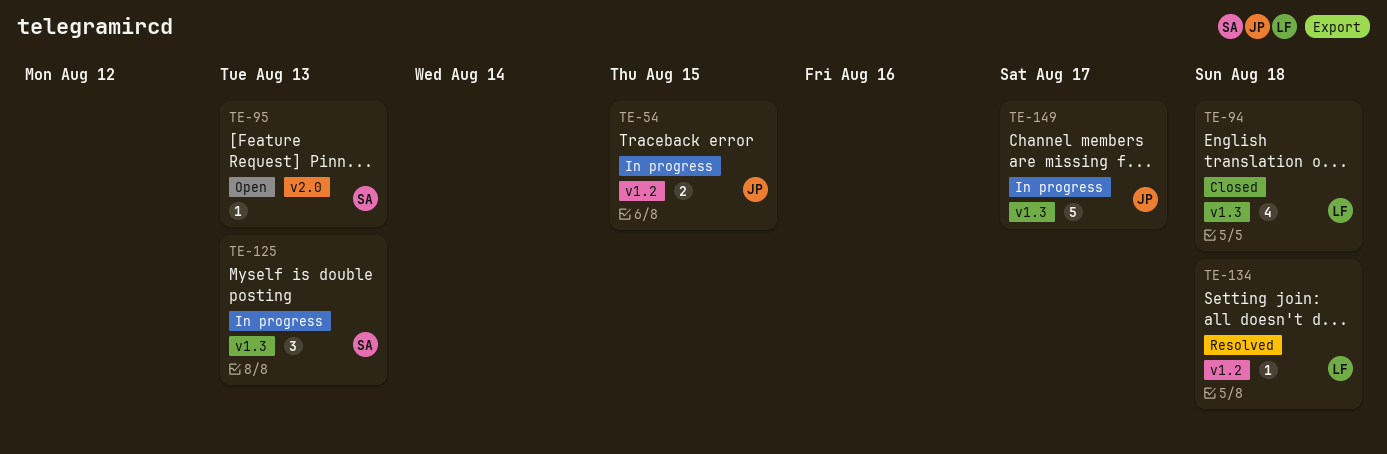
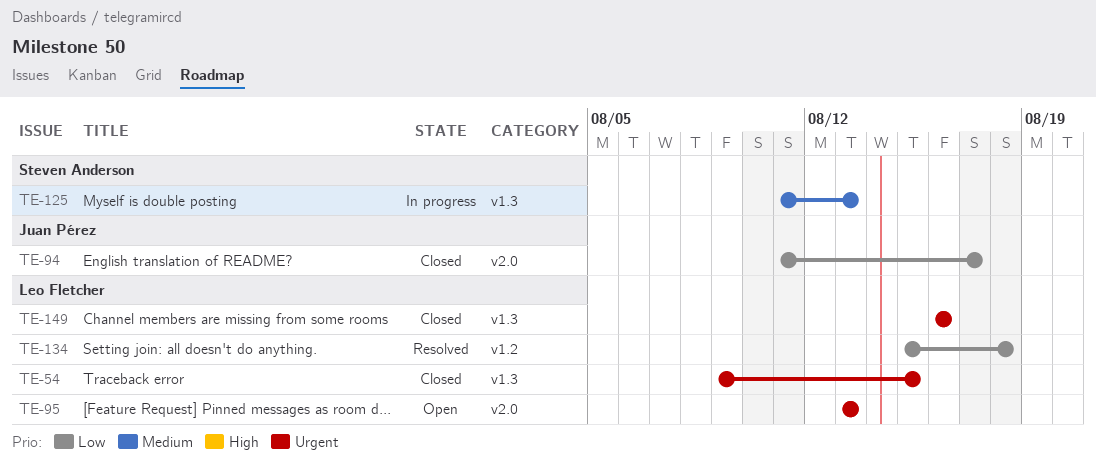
TE-54, status: In progress -> Closed
TE-54, owner: Juan Pérez -> Leo Fletcher
TE-54, label: v1.2 -> v1.3
TE-94, owner: Leo Fletcher -> Juan Pérez
TE-94, label: v1.3 -> v2.0
TE-94, due: Aug 18 -> Aug 17
TE-95, owner: Steven Anderson -> Leo Fletcher
TE-149, status: In progress -> Closed
TE-149, owner: Juan Pérez -> Leo Fletcher
TE-149, due: Aug 17 -> Aug 16

